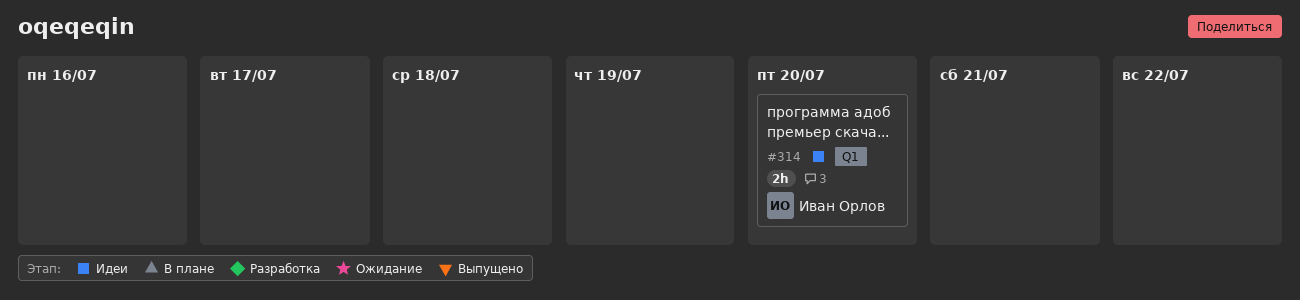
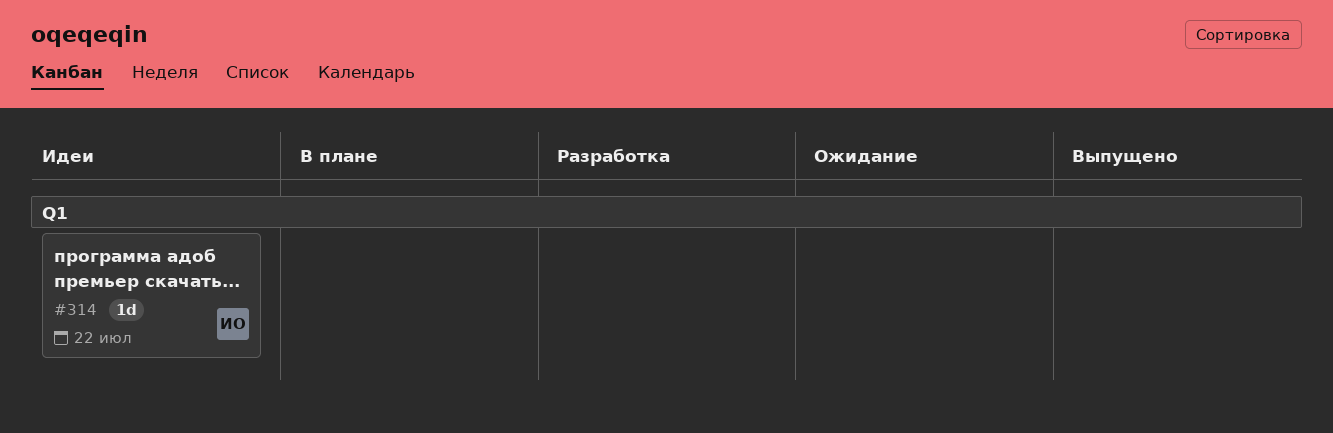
#314, estimate: 2h -> 1d
#314, due: Jul 20 -> Jul 22

